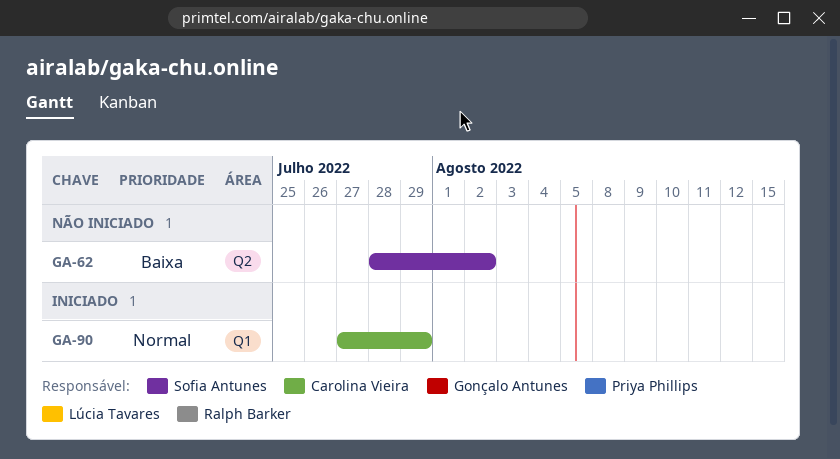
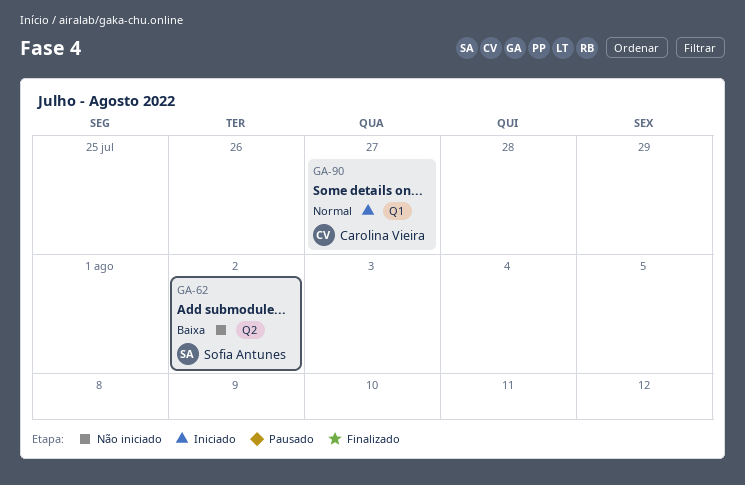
GA-90, due: Jul 29 -> Jul 27

